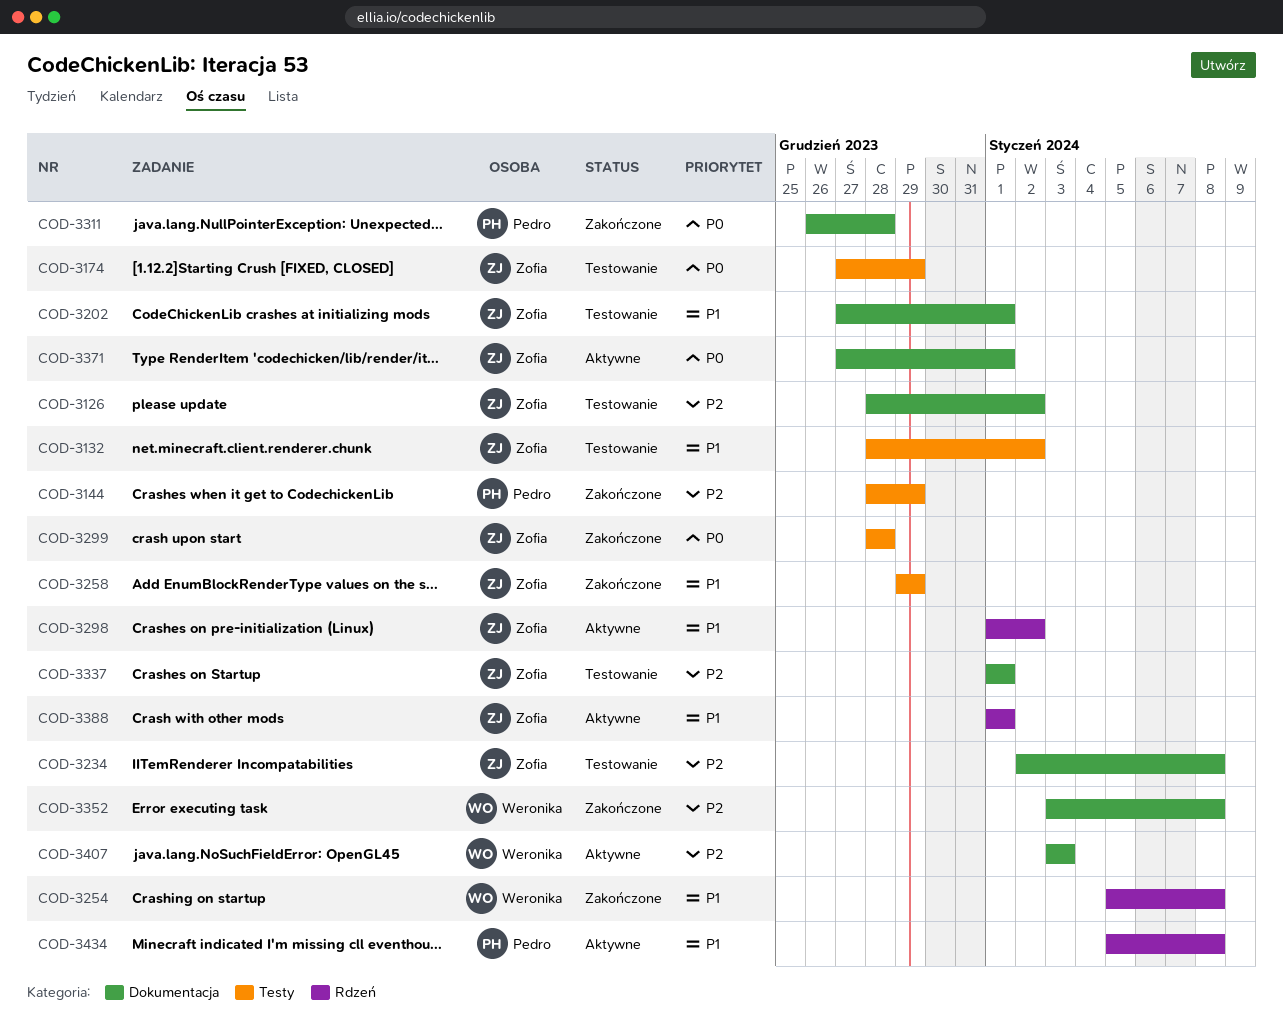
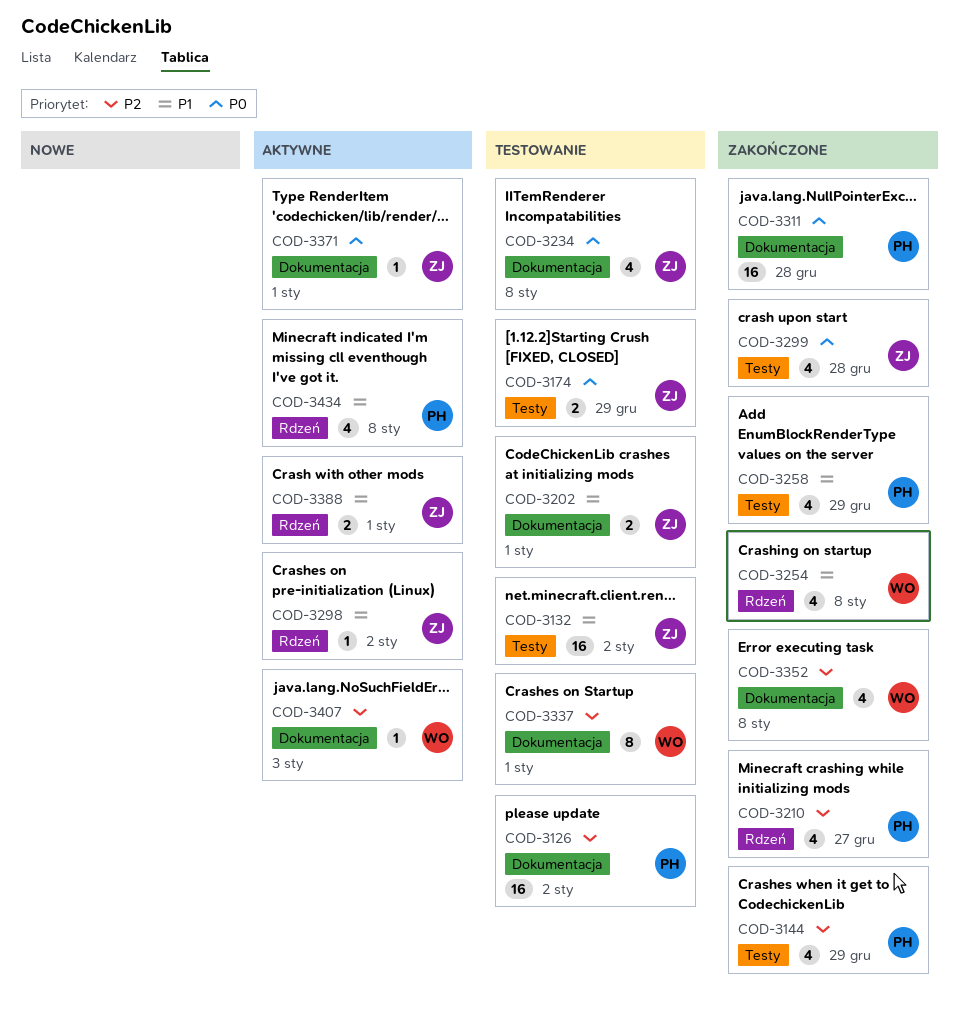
COD-3126, owner: Zofia -> Pedro
COD-3210: none -> present
COD-3234, priority: P2 -> P0
COD-3258, owner: Zofia -> Pedro
COD-3337, owner: Zofia -> Weronika

